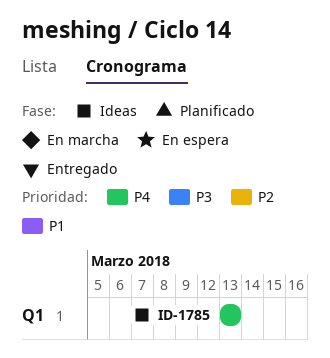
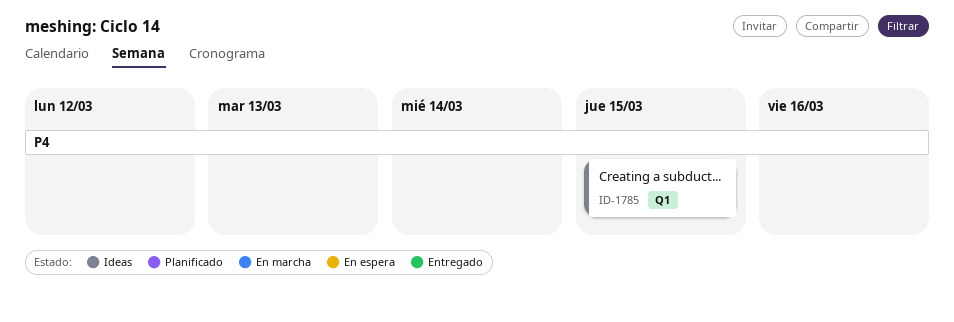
ID-1785, due: Mar 13 -> Mar 15

